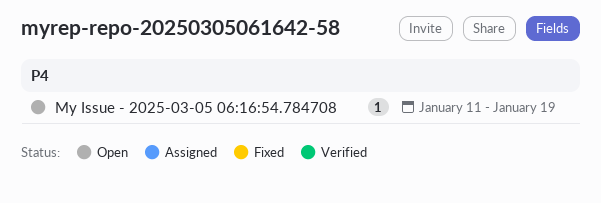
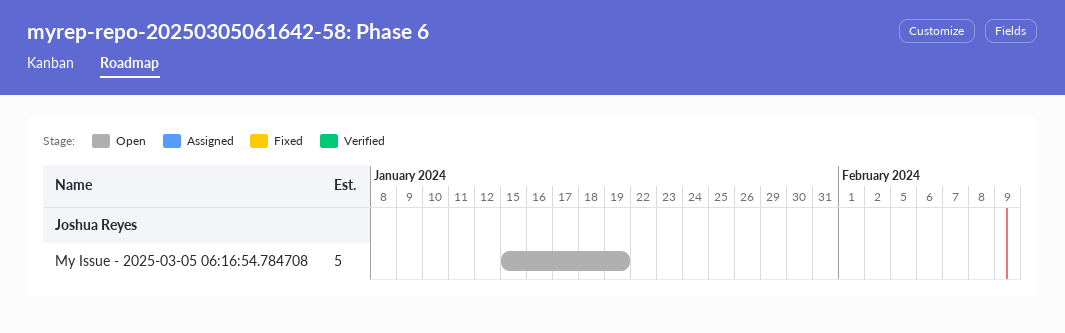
My Issue - 2025-03-05 06:16:54.784708, estimate: 1 -> 5
My Issue - 2025-03-05 06:16:54.784708, start: Jan 11 -> Jan 15

